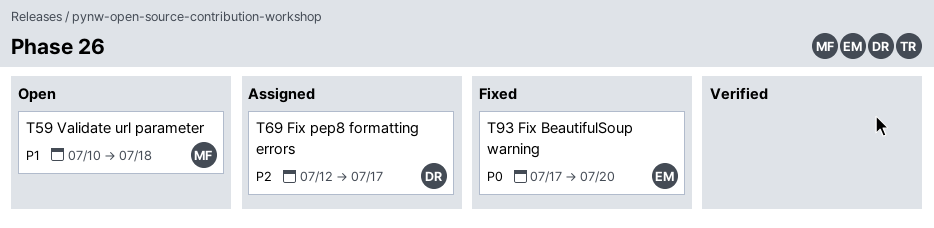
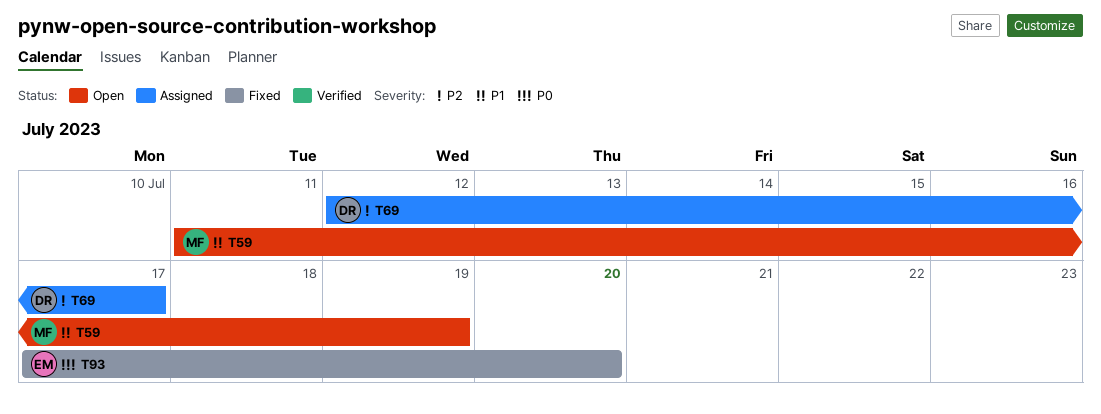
T59, start: Jul 10 -> Jul 11
T59, due: Jul 18 -> Jul 19

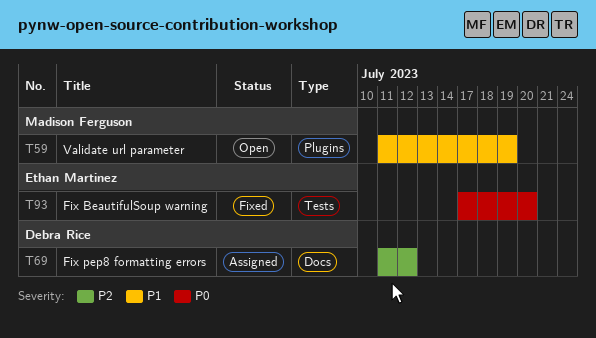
T69, start: Jul 12 -> Jul 11
T69, due: Jul 17 -> Jul 12

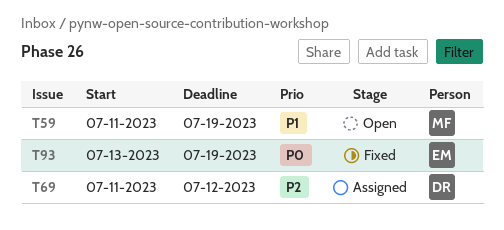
T93, start: Jul 17 -> Jul 13
T93, due: Jul 20 -> Jul 19

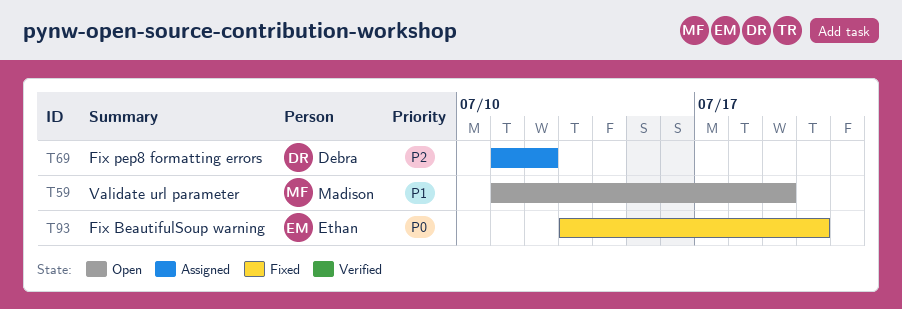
T93, due: Jul 19 -> Jul 20

